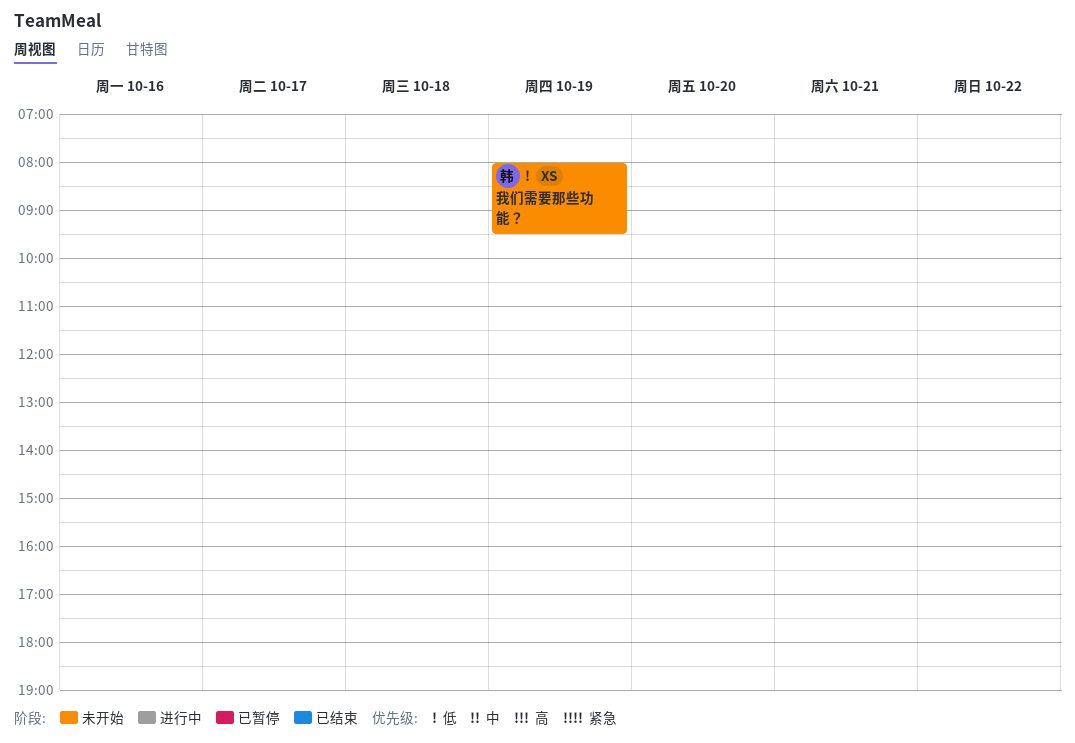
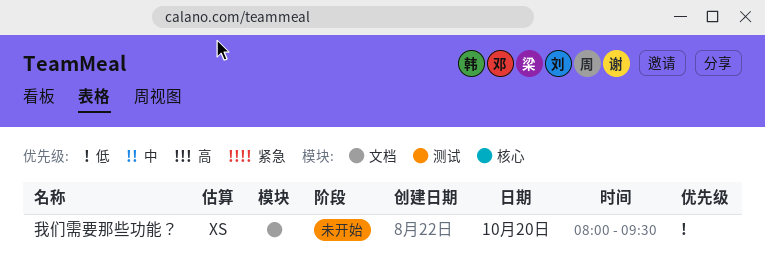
我们需要那些功能？, day: Oct 19 -> Oct 20

